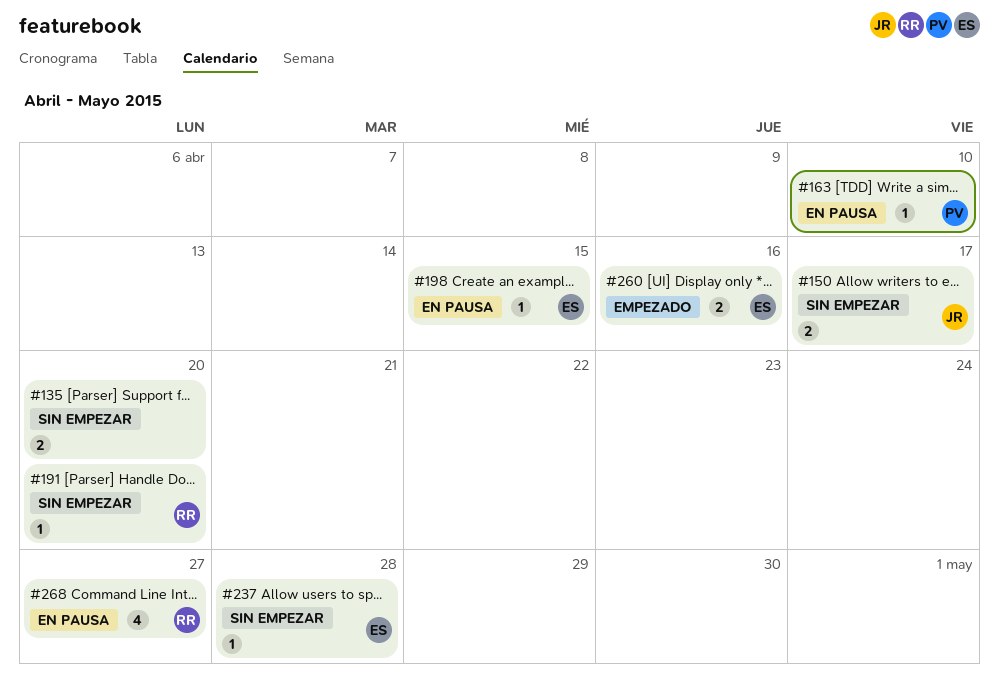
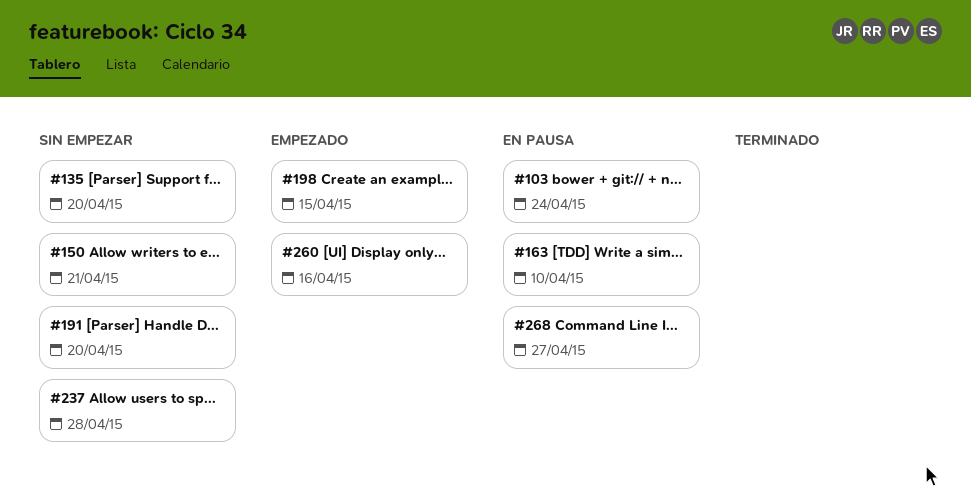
#103: none -> present
#150, due: Apr 17 -> Apr 21
#198, status: En pausa -> Empezado

